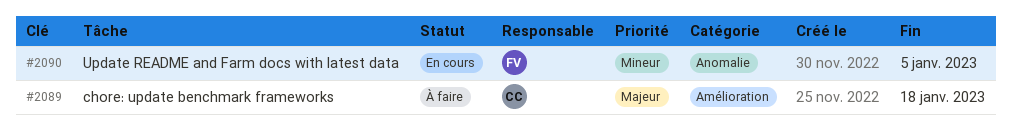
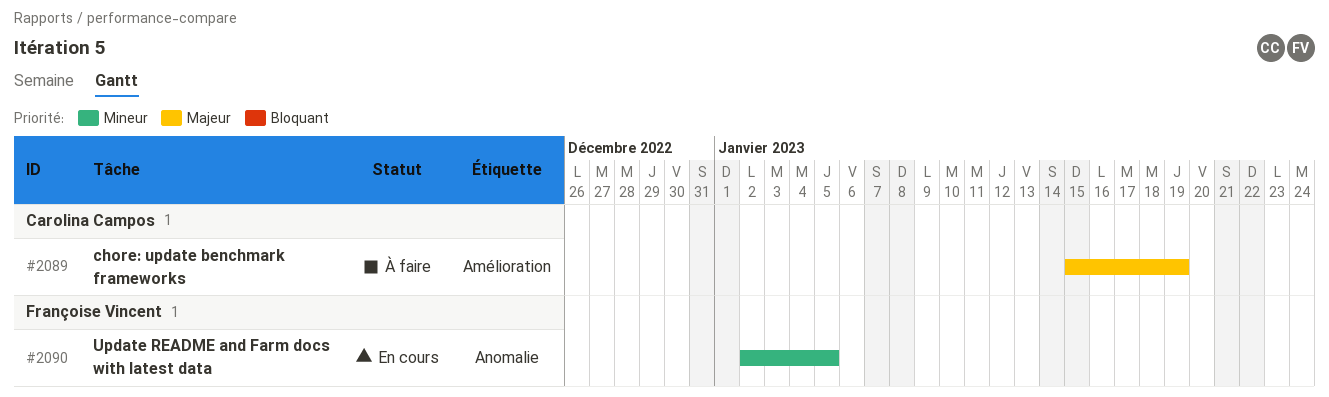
#2089, due: Jan 18 -> Jan 19

